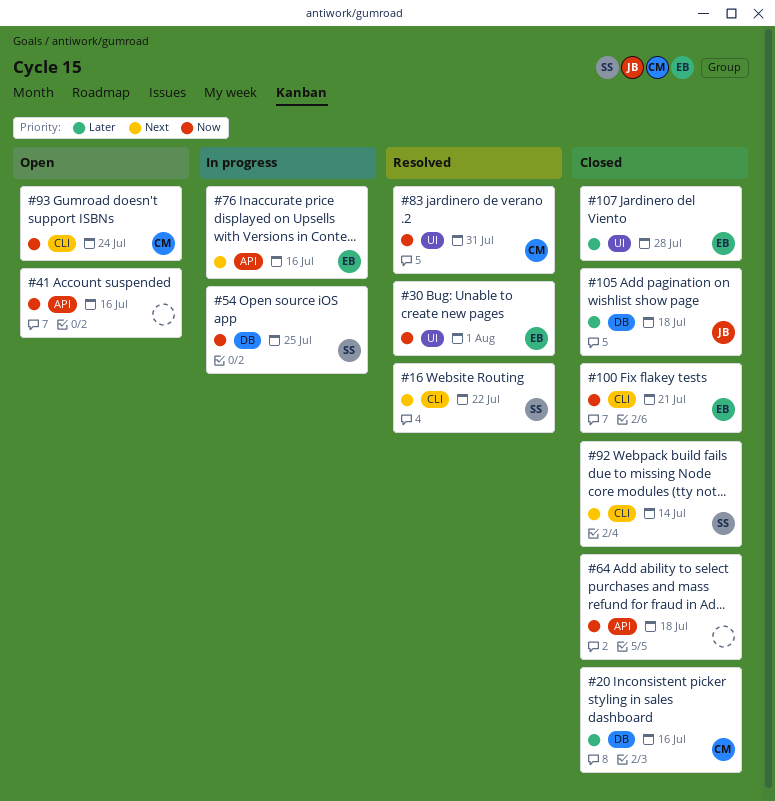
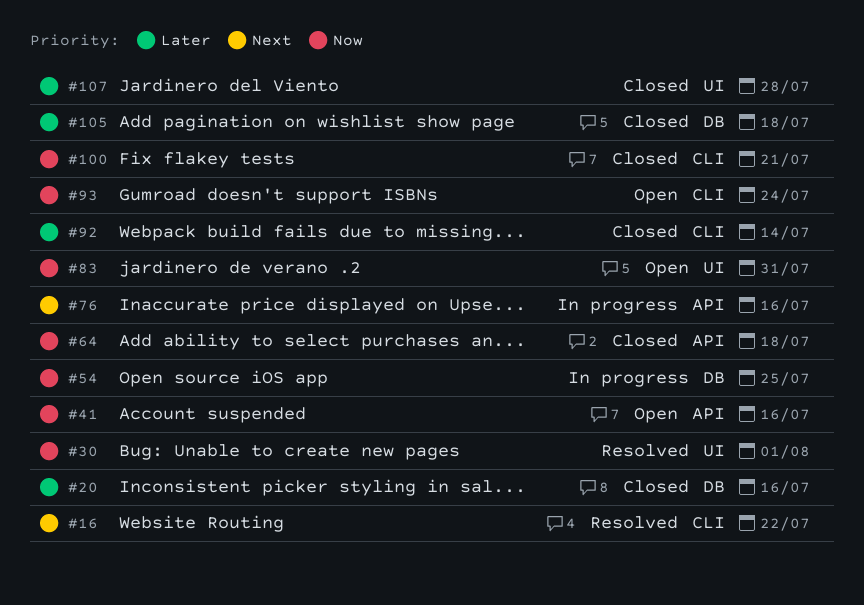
#83, status: Resolved -> Open
#92, priority: Next -> Later

